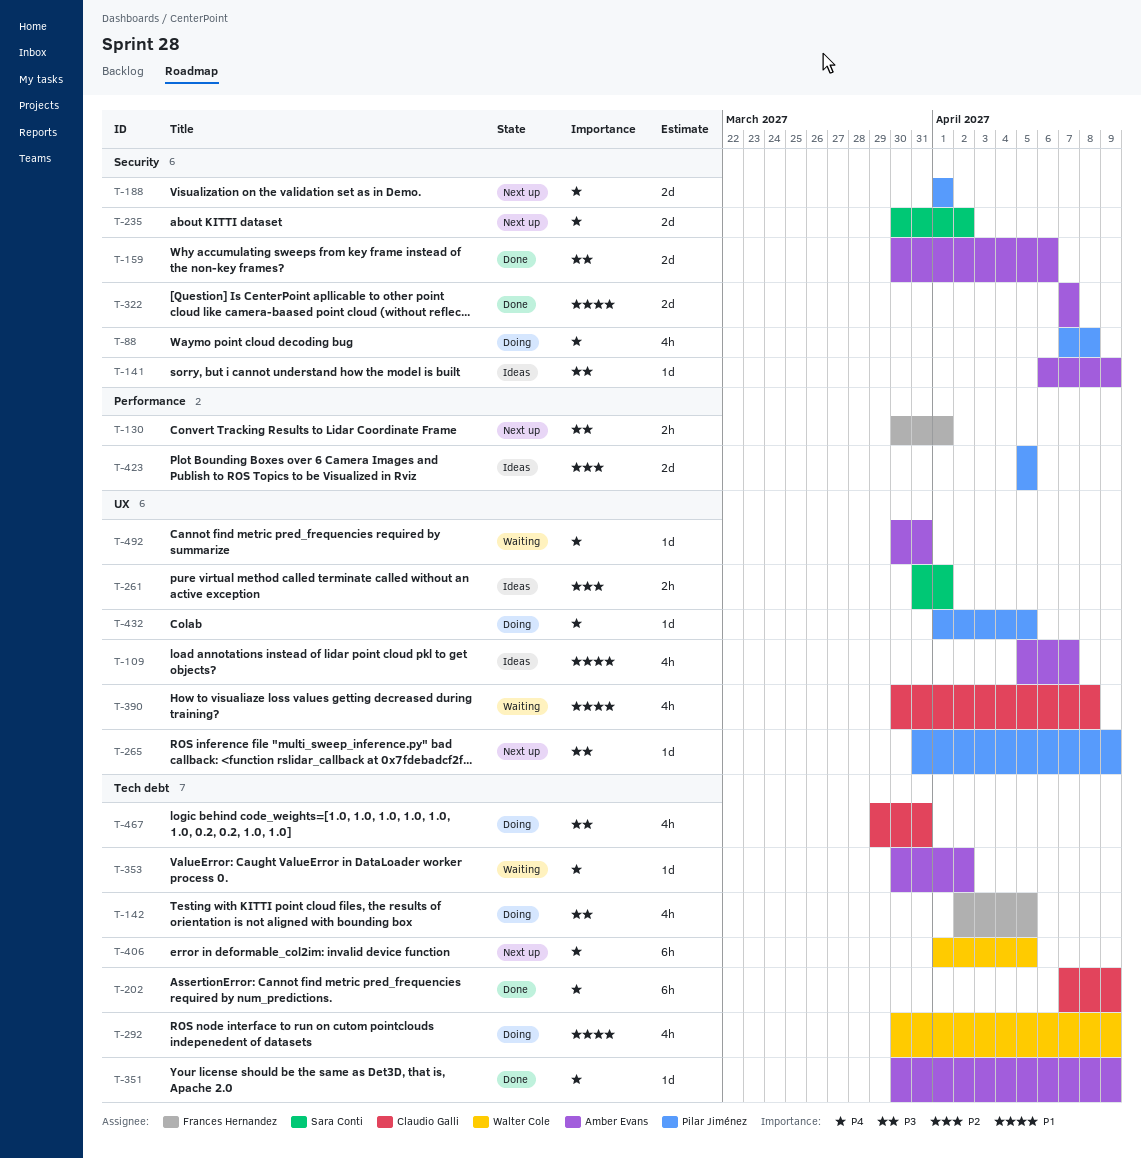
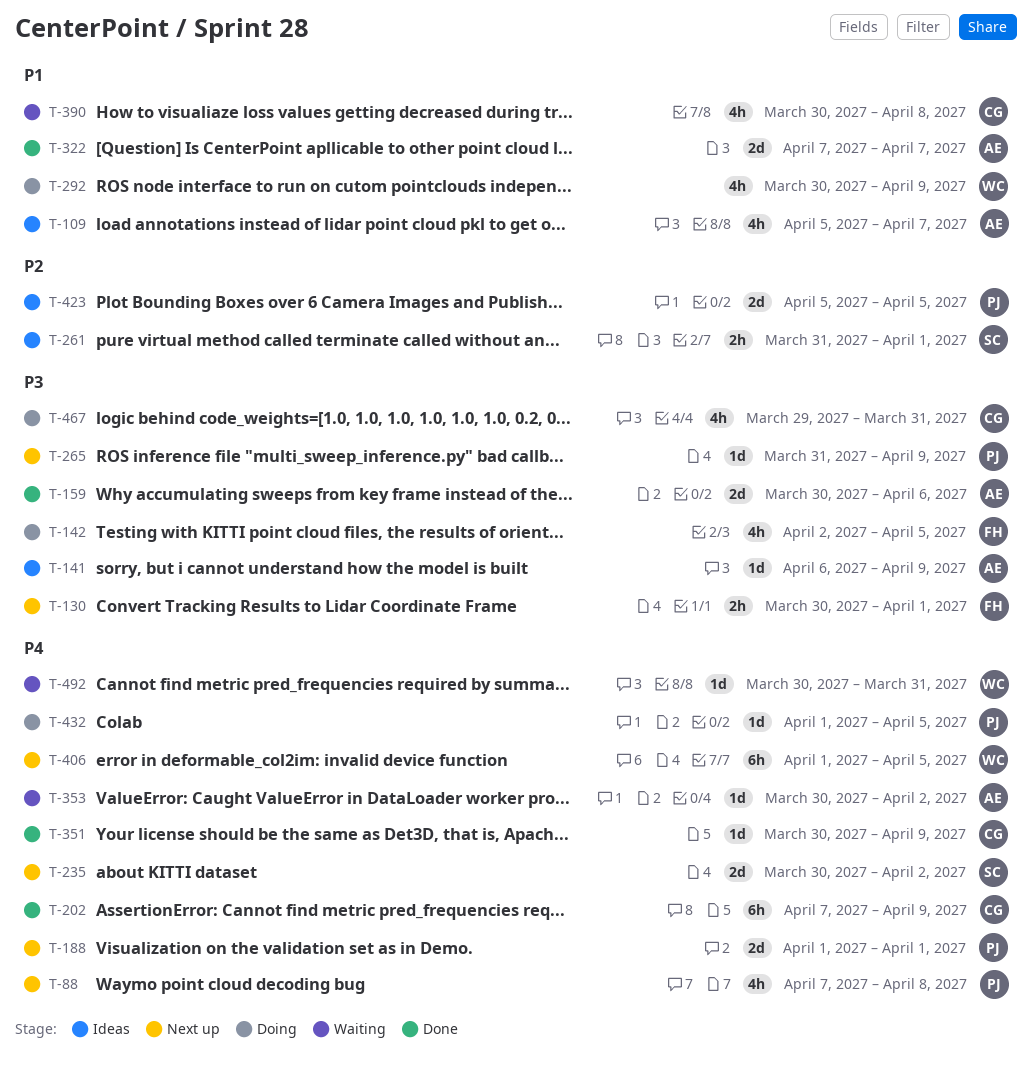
T-88, status: Doing -> Next up
T-351, owner: Amber Evans -> Claudio Galli
T-492, owner: Amber Evans -> Walter Cole

